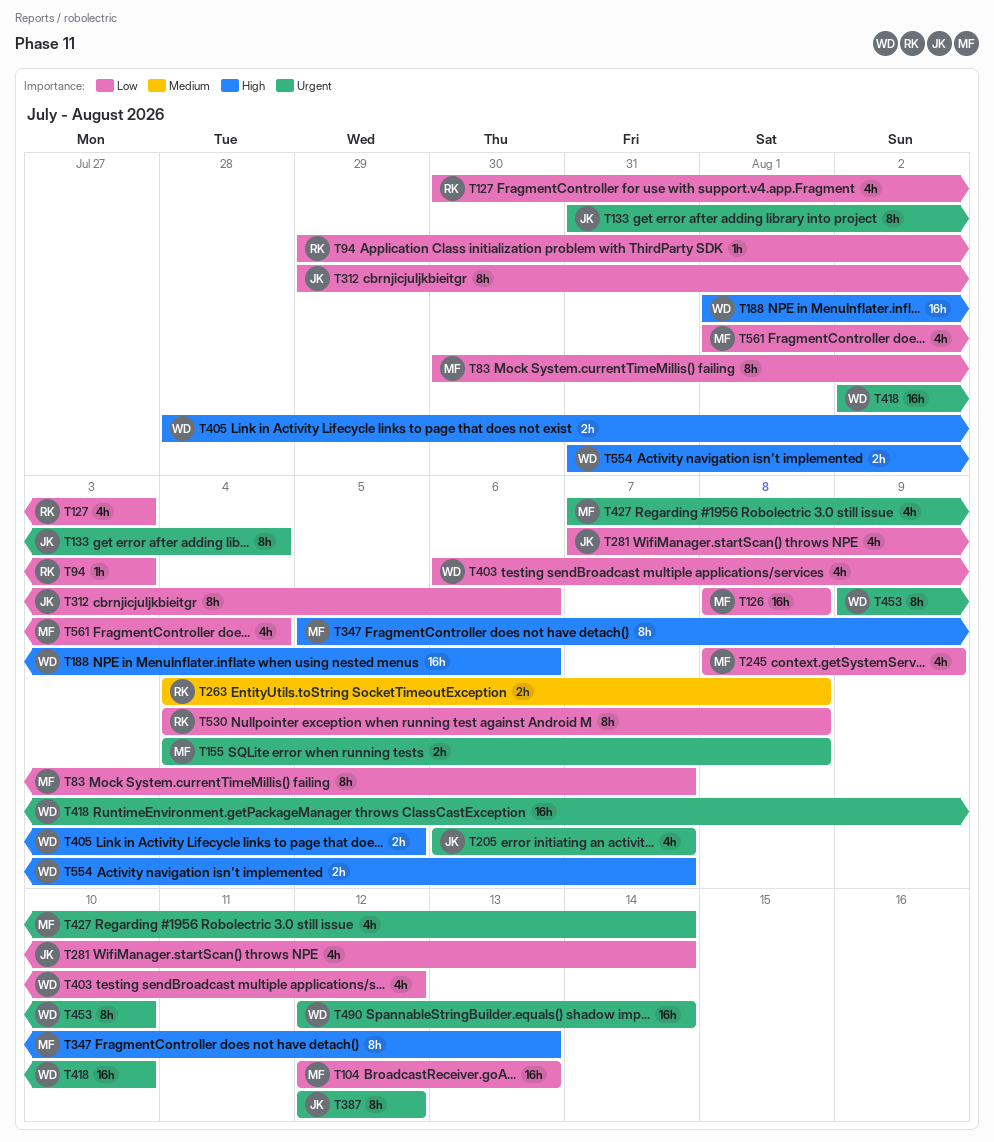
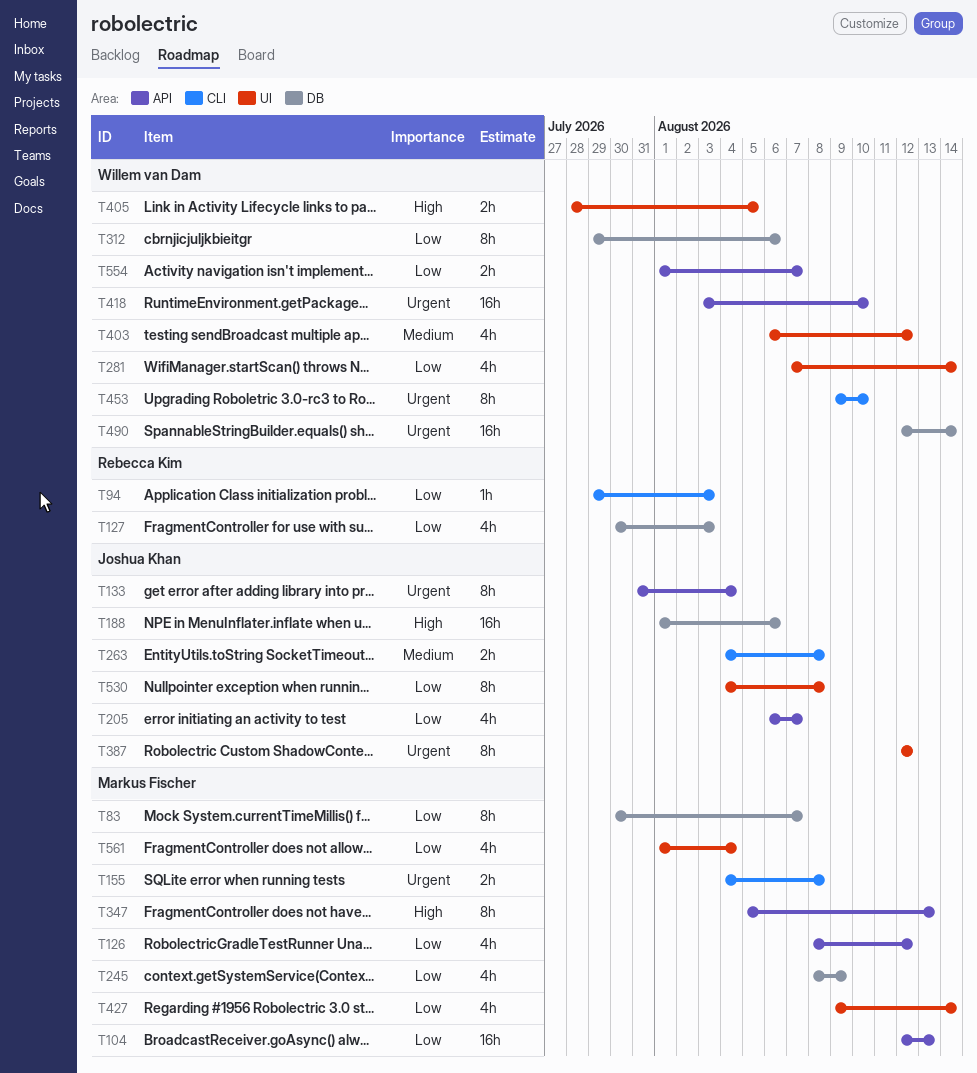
T126, estimate: 16h -> 4h
T126, due: Aug 8 -> Aug 12
T188, owner: Willem van Dam -> Joshua Khan
T205, priority: Urgent -> Low
T263, owner: Rebecca Kim -> Joshua Khan
T281, owner: Joshua Khan -> Willem van Dam
T312, owner: Joshua Khan -> Willem van Dam
T403, priority: Low -> Medium
T418, start: Aug 2 -> Aug 3
T427, priority: Urgent -> Low
T427, start: Aug 7 -> Aug 9
T530, owner: Rebecca Kim -> Joshua Khan
T554, priority: High -> Low
T554, start: Jul 31 -> Aug 1

